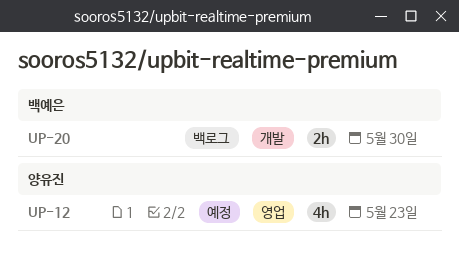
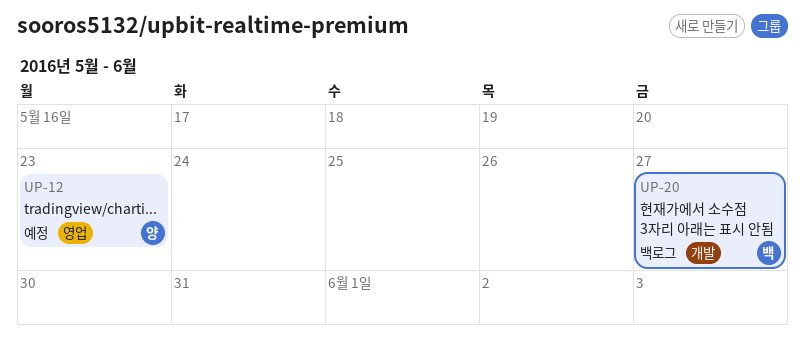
UP-20, due: May 30 -> May 27

